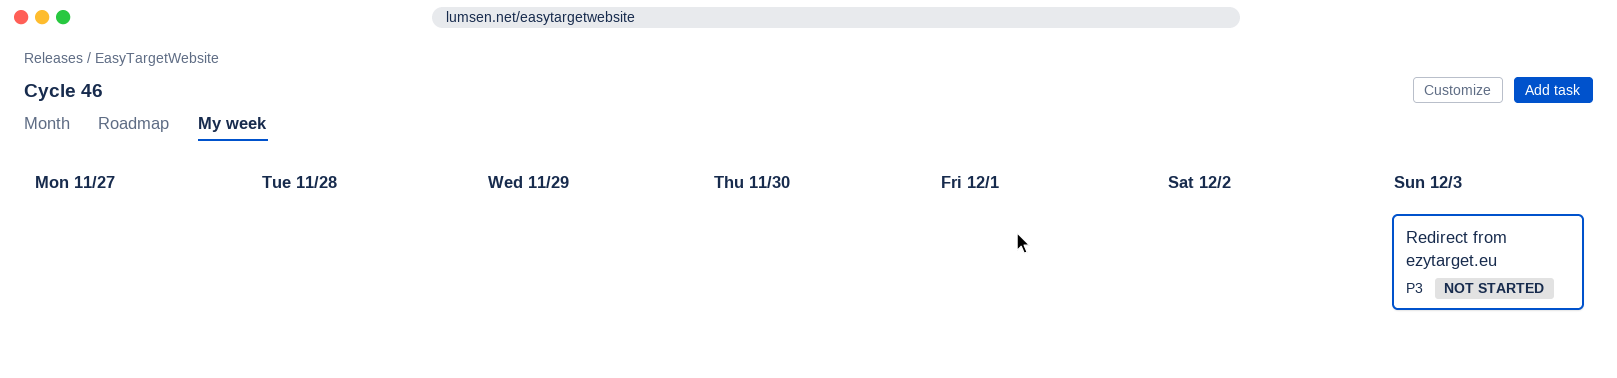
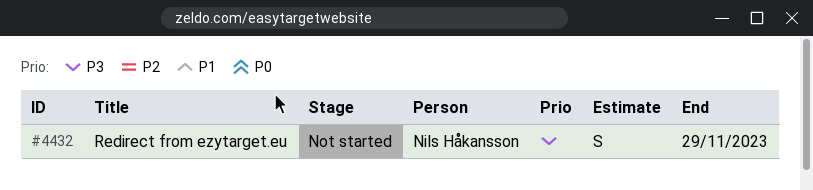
Redirect from ezytarget.eu, due: Dec 3 -> Nov 29

